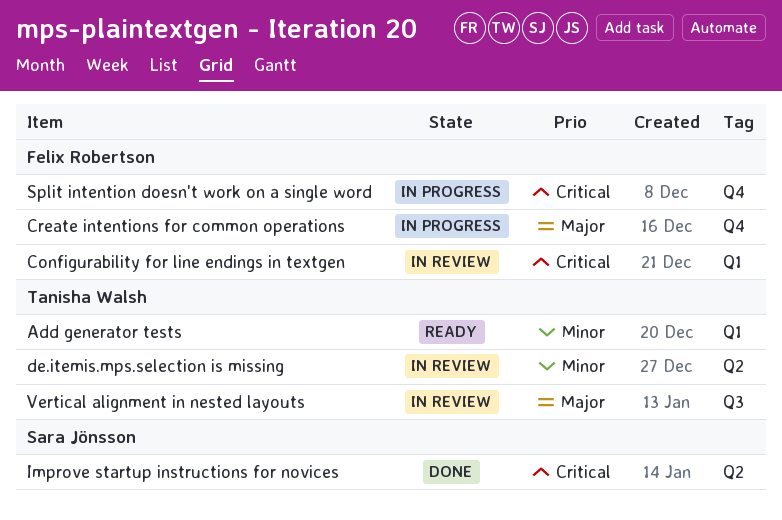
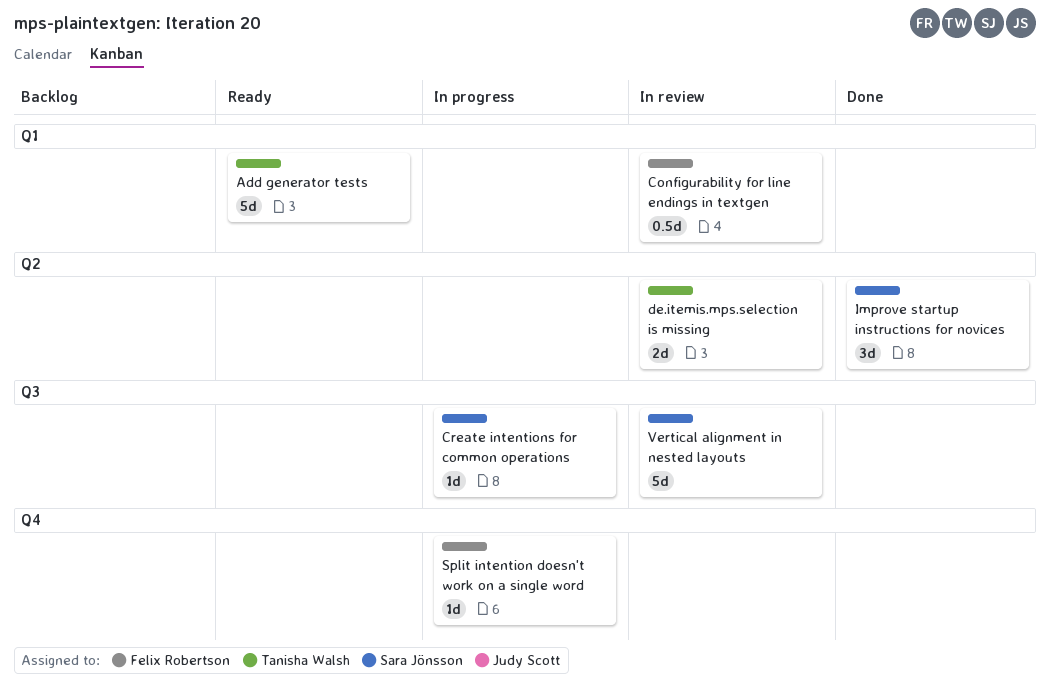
Create intentions for common operations, owner: Felix Robertson -> Sara Jönsson
Create intentions for common operations, label: Q4 -> Q3
Vertical alignment in nested layouts, owner: Tanisha Walsh -> Sara Jönsson

